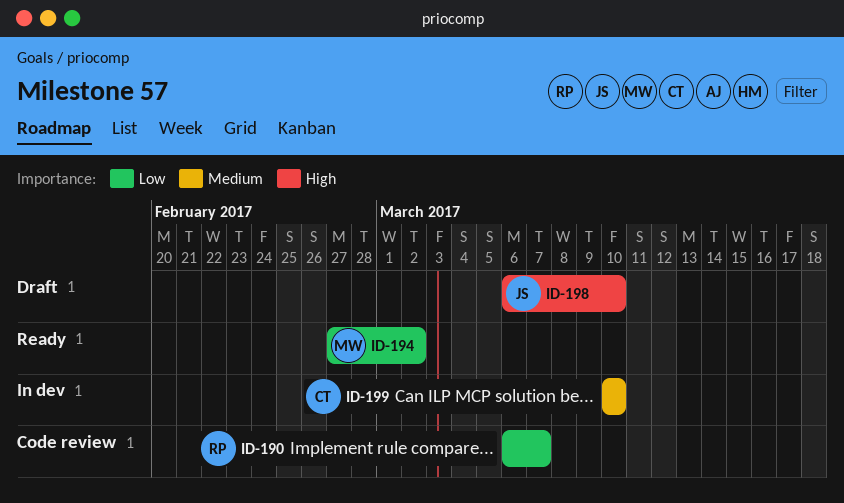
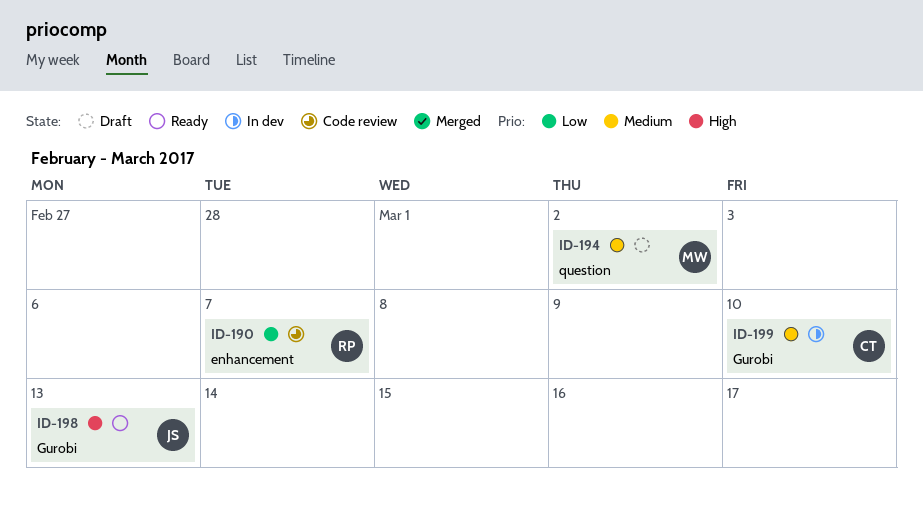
ID-194, status: Ready -> Draft
ID-194, priority: Low -> Medium
ID-198, status: Draft -> Ready
ID-198, due: Mar 10 -> Mar 13

